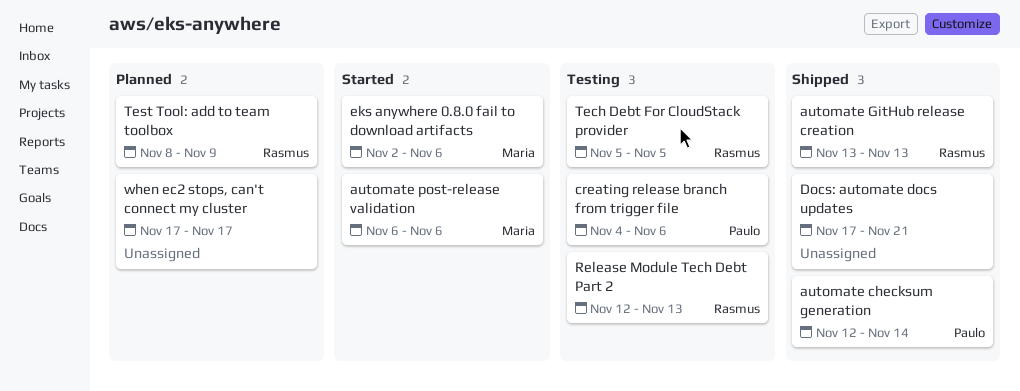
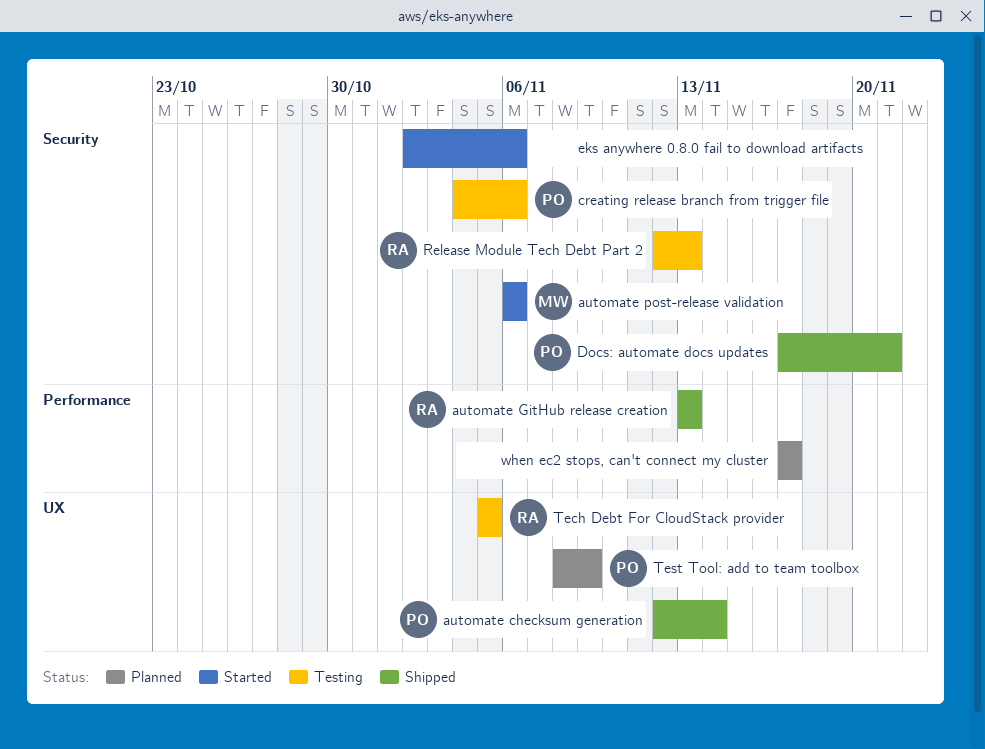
Docs: automate docs updates, owner: none -> Paulo
eks anywhere 0.8.0 fail to download artifacts, owner: Maria -> none
Test Tool: add to team toolbox, owner: Rasmus -> Paulo

